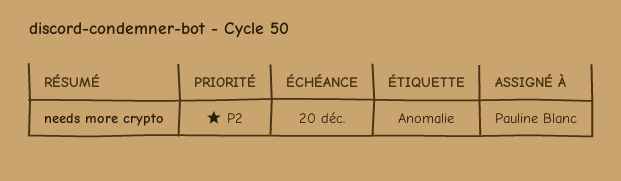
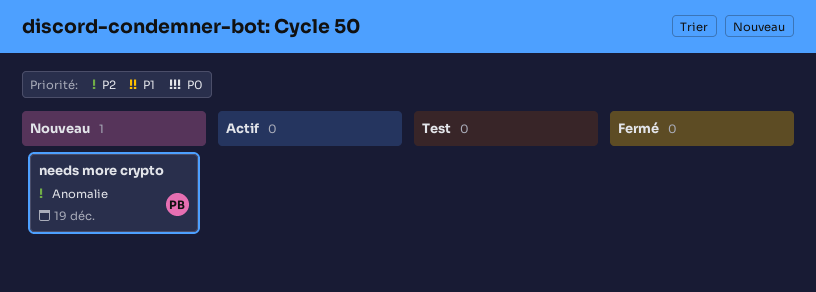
needs more crypto, due: Dec 20 -> Dec 19

